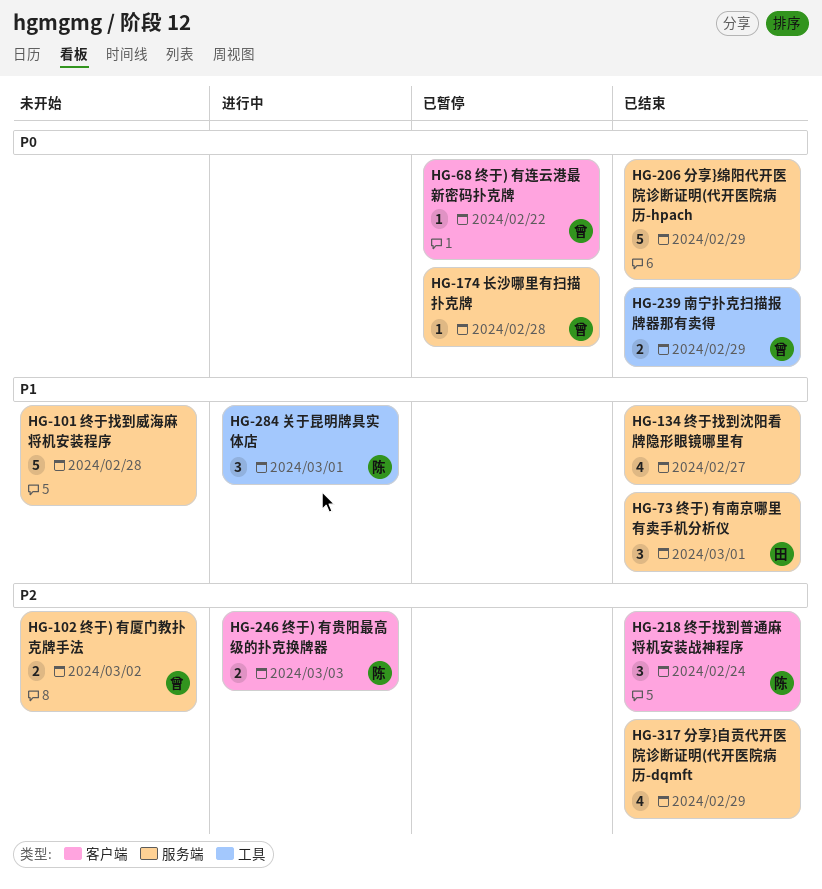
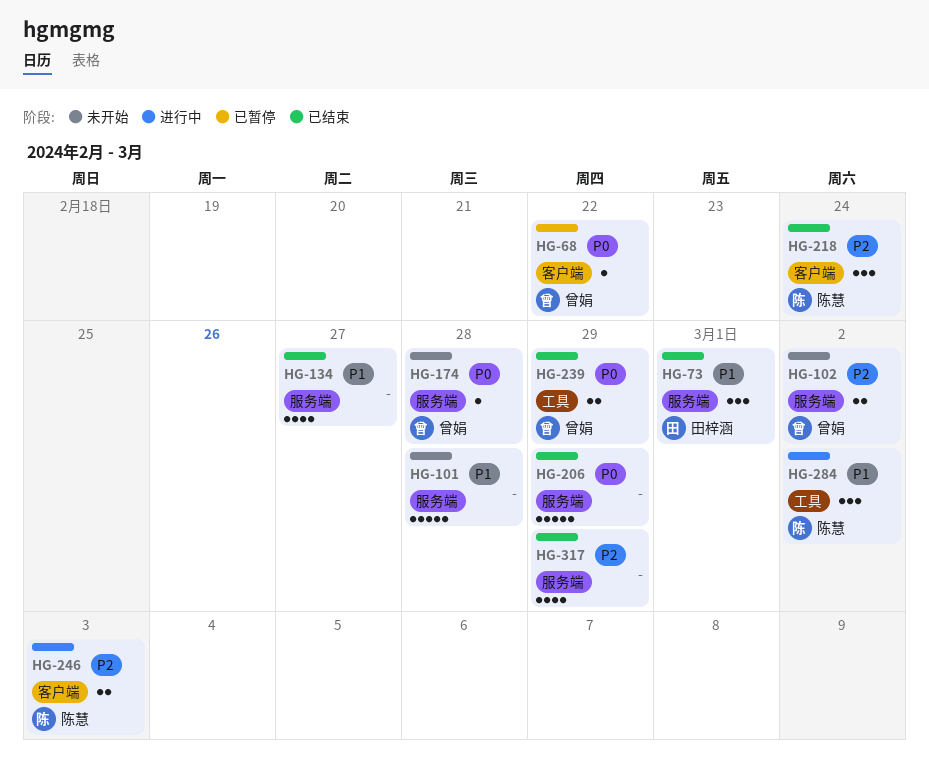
HG-174, status: 已暂停 -> 未开始
HG-284, due: Mar 1 -> Mar 2

